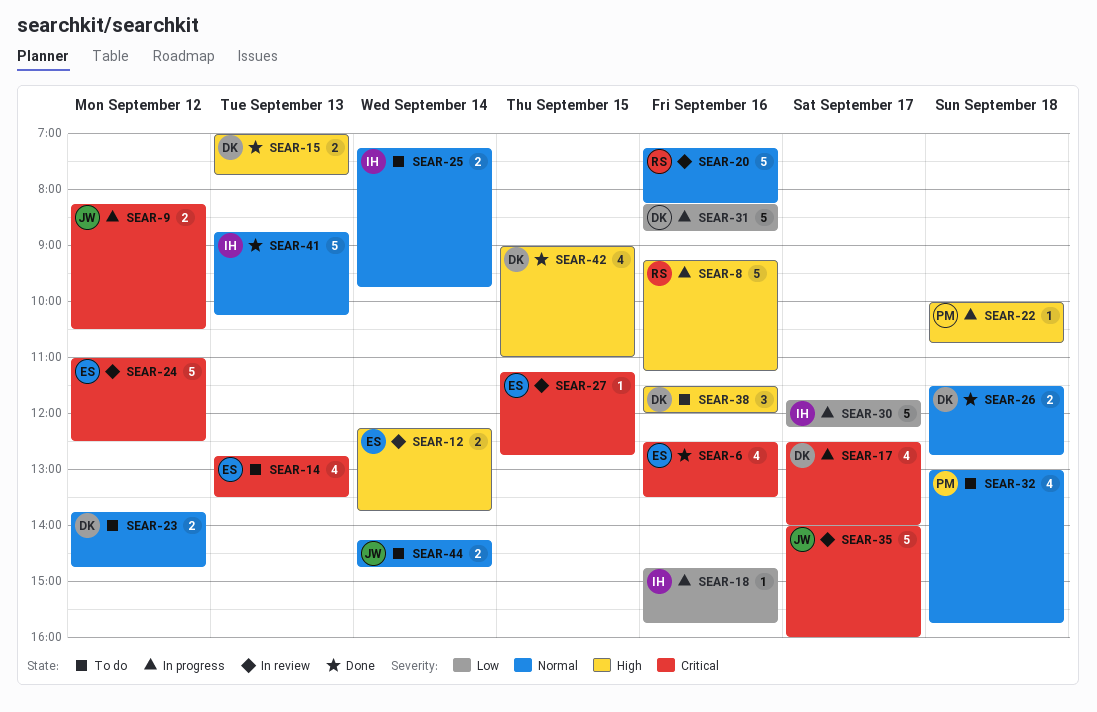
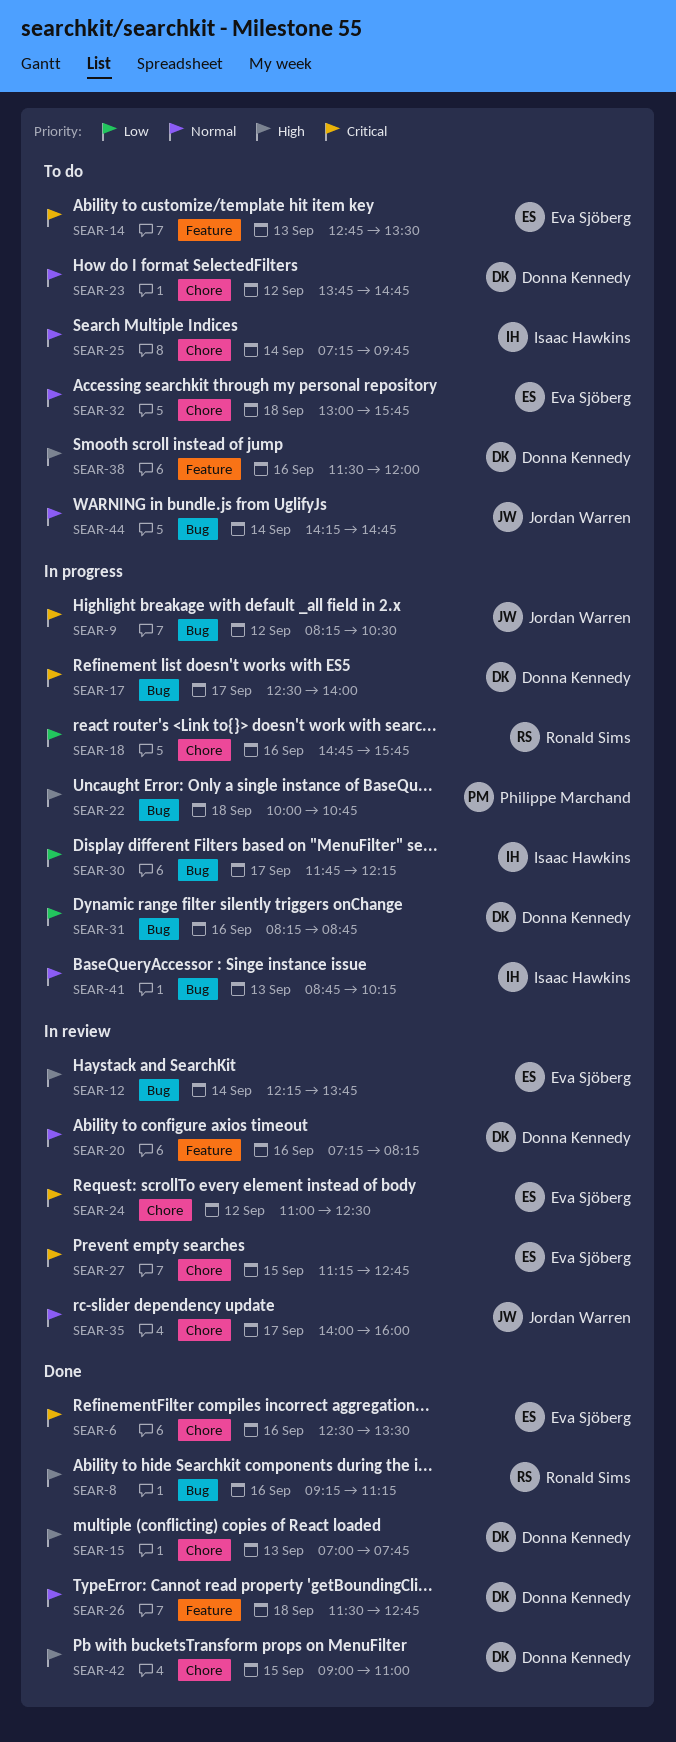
SEAR-8, status: In progress -> Done
SEAR-18, owner: Isaac Hawkins -> Ronald Sims
SEAR-20, owner: Ronald Sims -> Donna Kennedy
SEAR-32, owner: Philippe Marchand -> Eva Sjöberg
SEAR-35, priority: Critical -> Normal
SEAR-41, status: Done -> In progress

